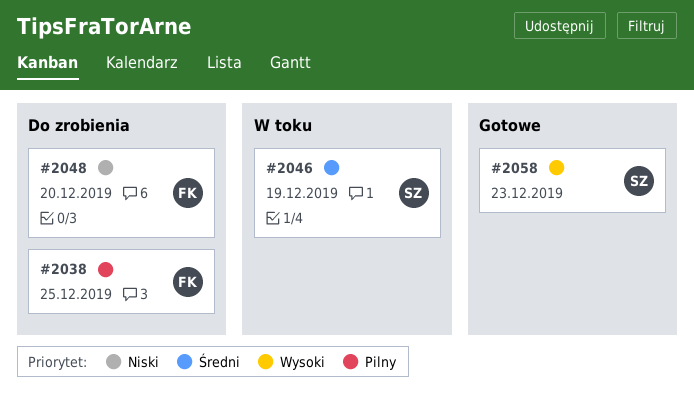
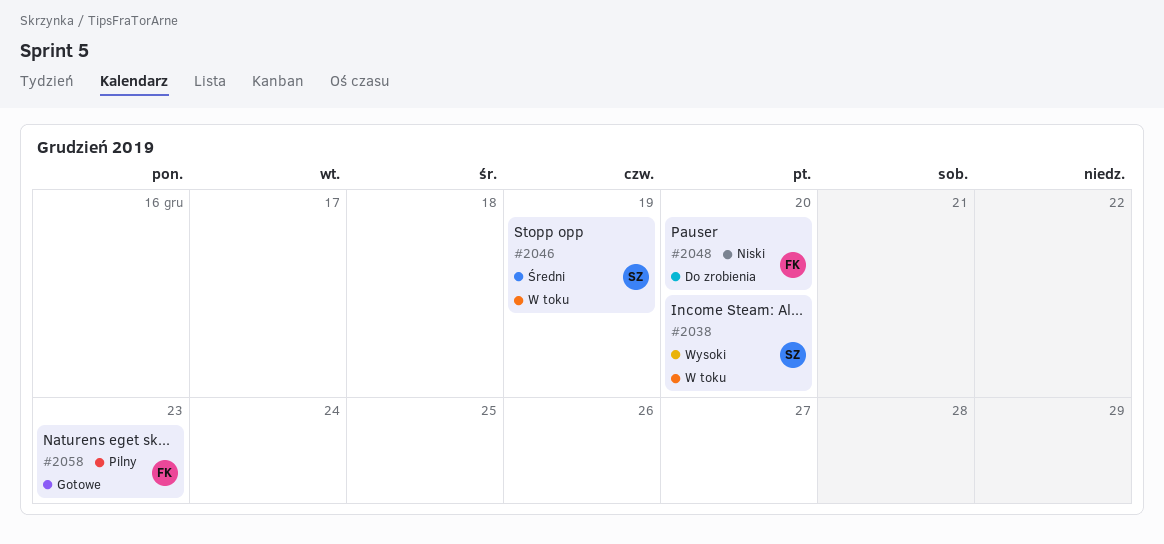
#2038, status: Do zrobienia -> W toku
#2038, owner: FK -> SZ
#2038, priority: Pilny -> Wysoki
#2038, due: Dec 25 -> Dec 20
#2058, owner: SZ -> FK
#2058, priority: Wysoki -> Pilny

